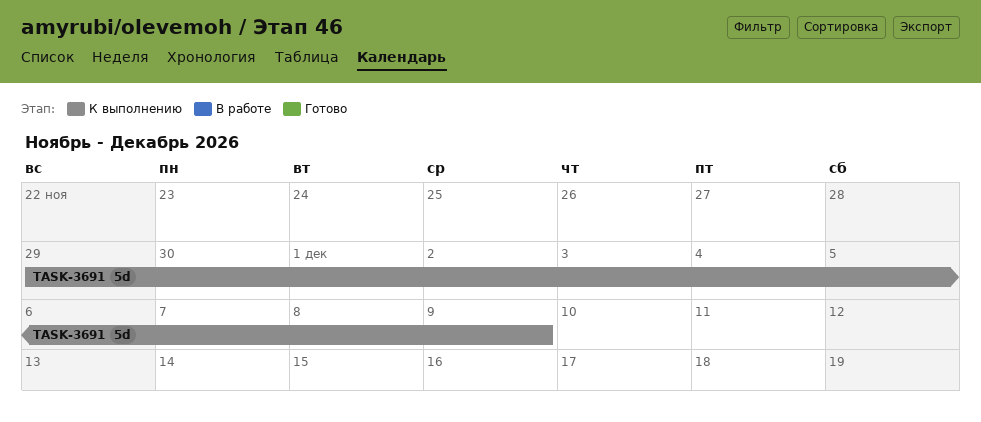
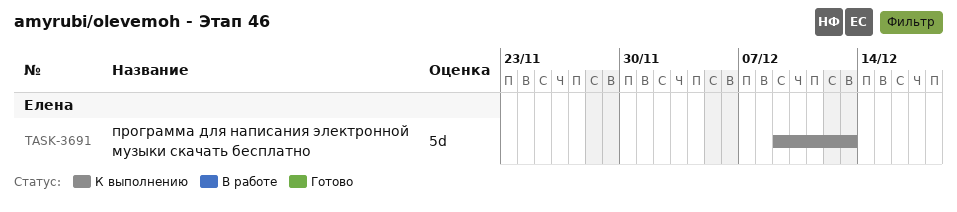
TASK-3691, start: Nov 29 -> Dec 9
TASK-3691, due: Dec 9 -> Dec 13

